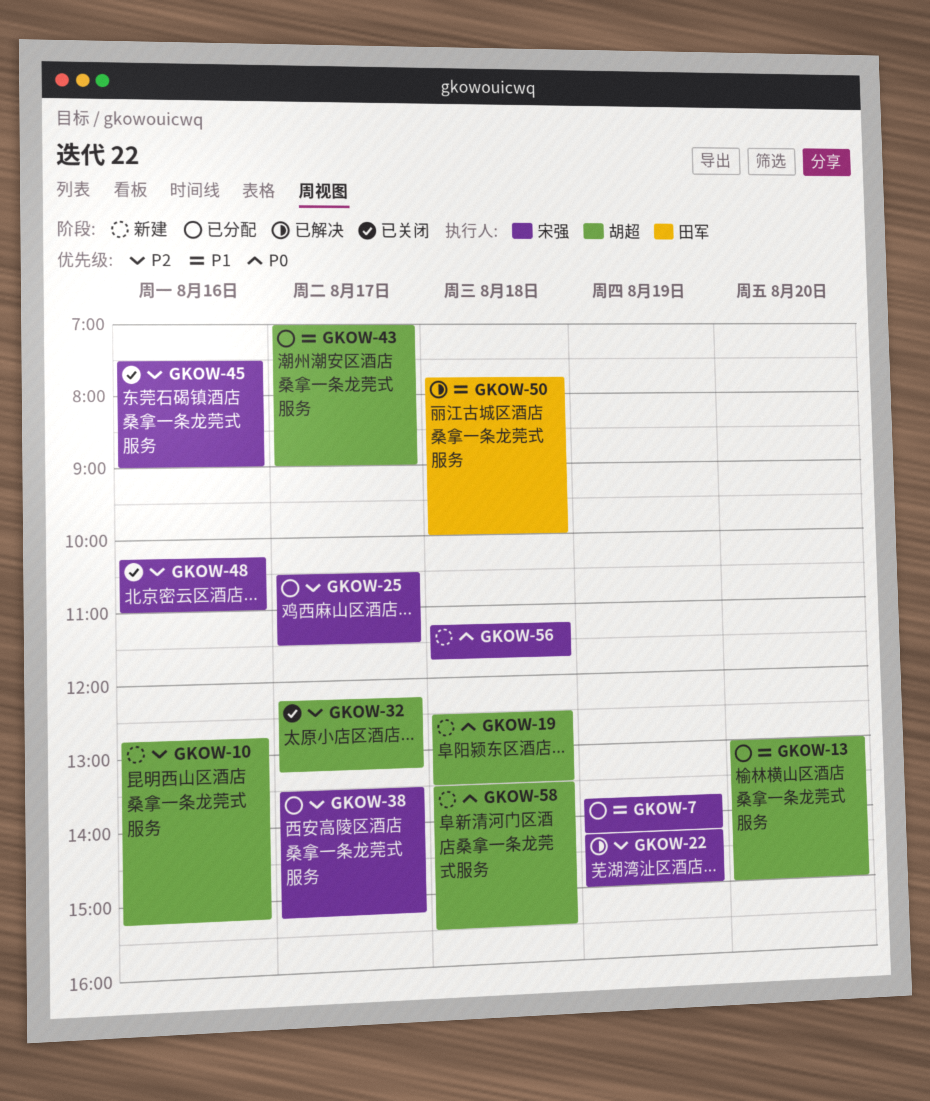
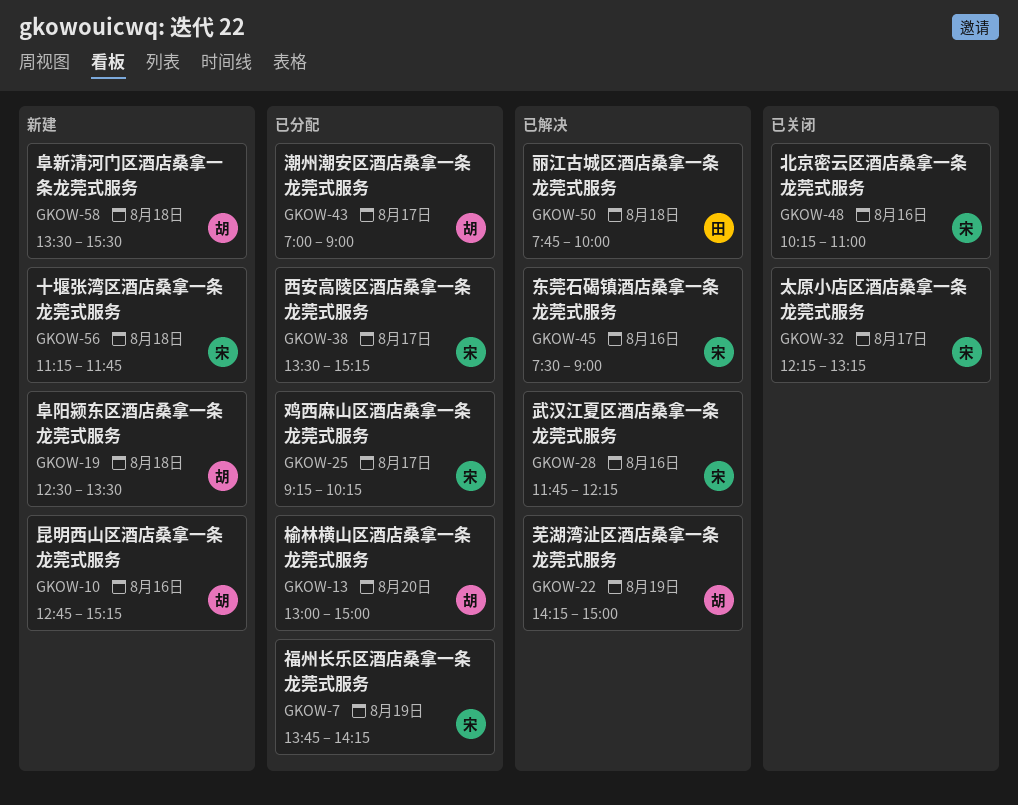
GKOW-22, owner: 宋强 -> 胡超
GKOW-25, begins: 10:30 -> 09:15
GKOW-25, ends: 11:30 -> 10:15
GKOW-28: none -> present
GKOW-32, owner: 胡超 -> 宋强
GKOW-45, status: 已关闭 -> 已解决

